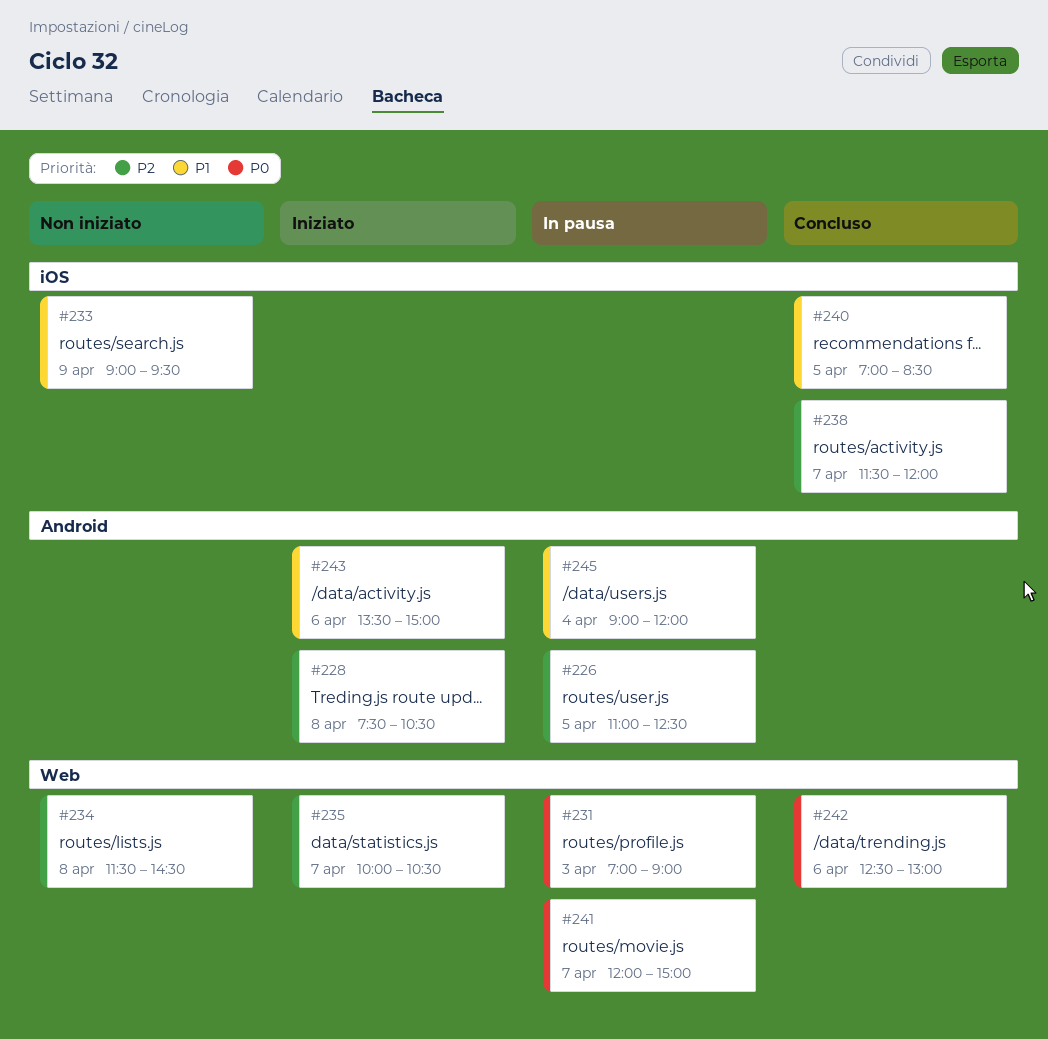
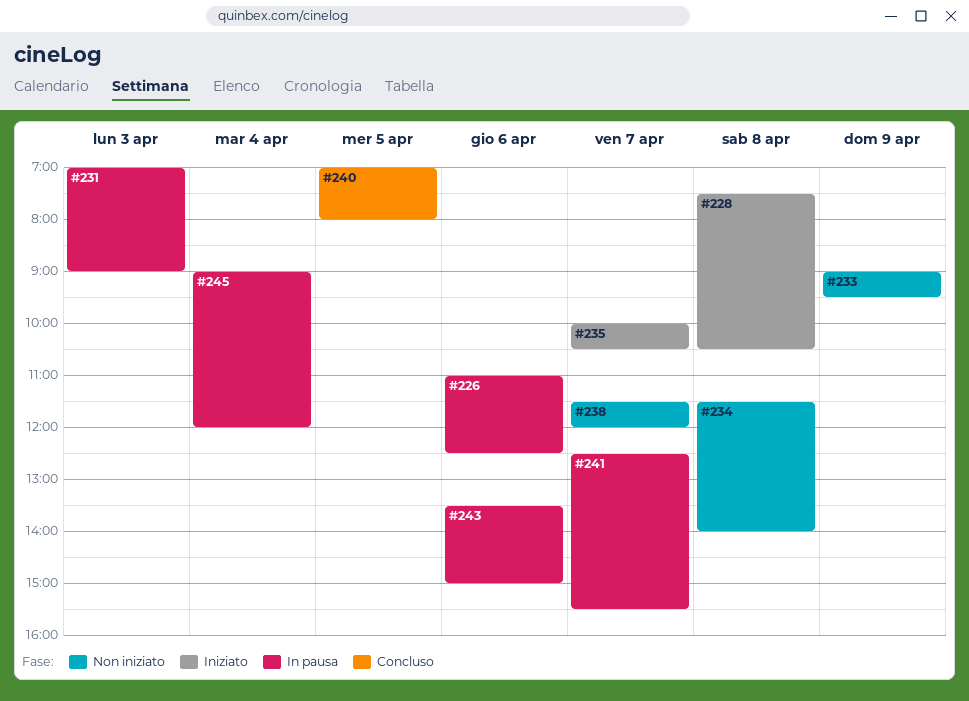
#226, day: Apr 5 -> Apr 6
#234, ends: 14:30 -> 14:00
#238, status: Concluso -> Non iniziato
#240, ends: 08:30 -> 08:00
#241, begins: 12:00 -> 12:30
#241, ends: 15:00 -> 15:30
#242: present -> none
#243, status: Iniziato -> In pausa

